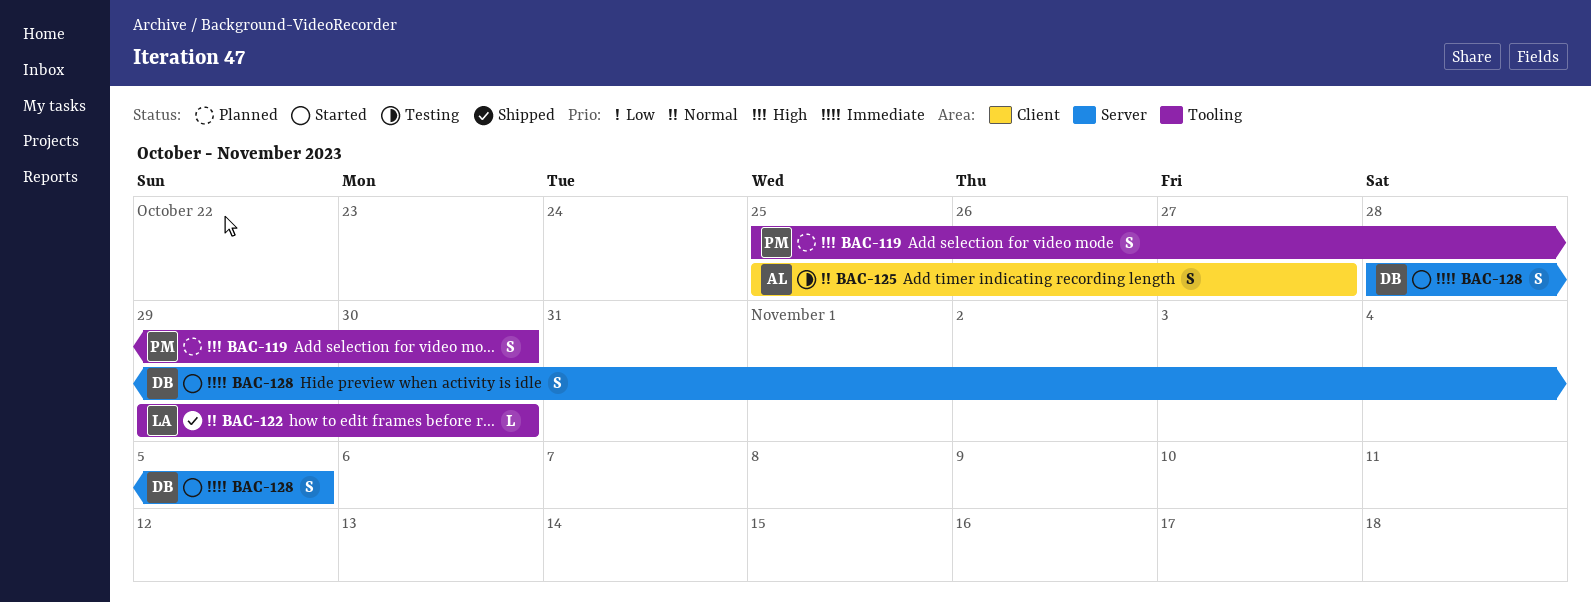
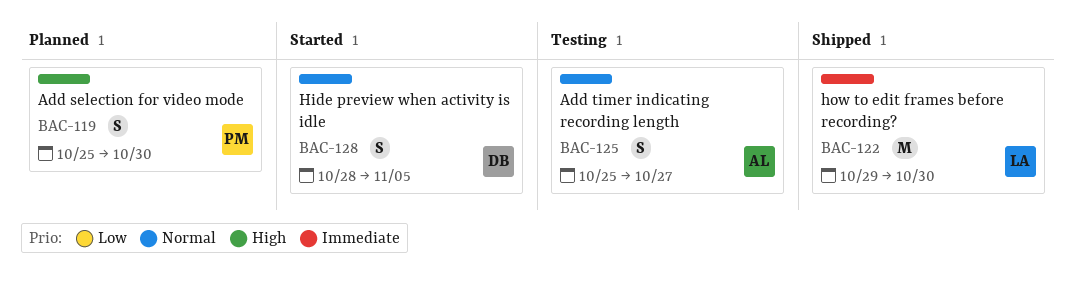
BAC-122, priority: Normal -> Immediate
BAC-122, estimate: L -> M
BAC-128, priority: Immediate -> Normal

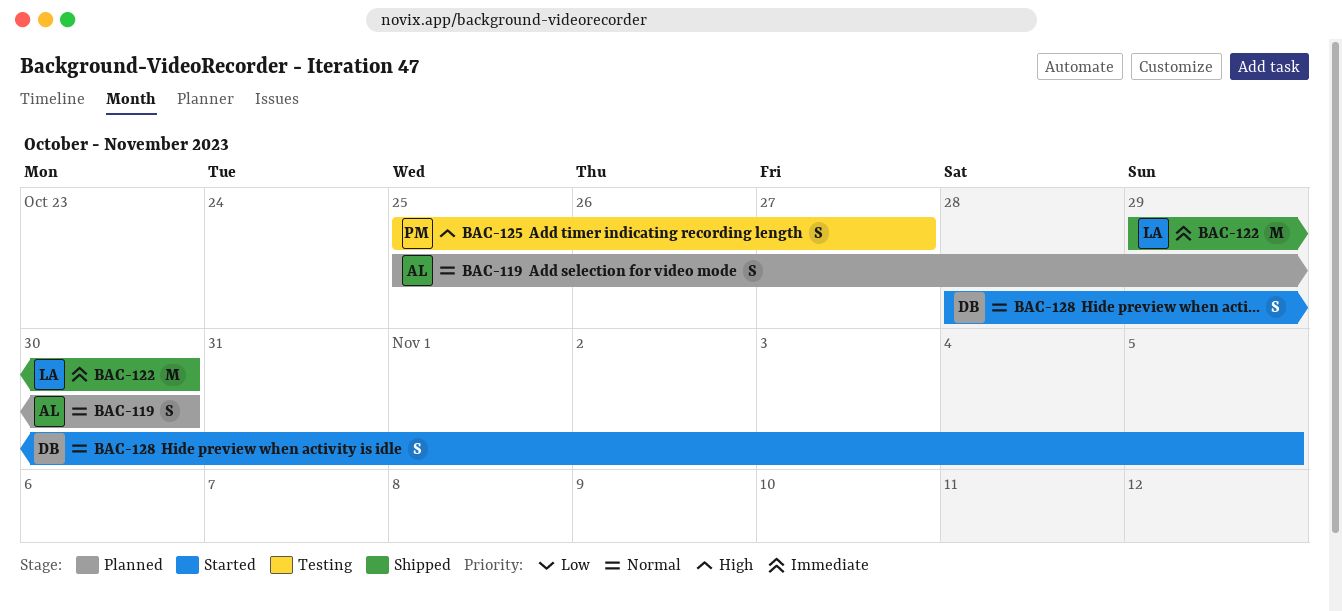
BAC-119, owner: PM -> AL
BAC-119, priority: High -> Normal
BAC-125, owner: AL -> PM
BAC-125, priority: Normal -> High

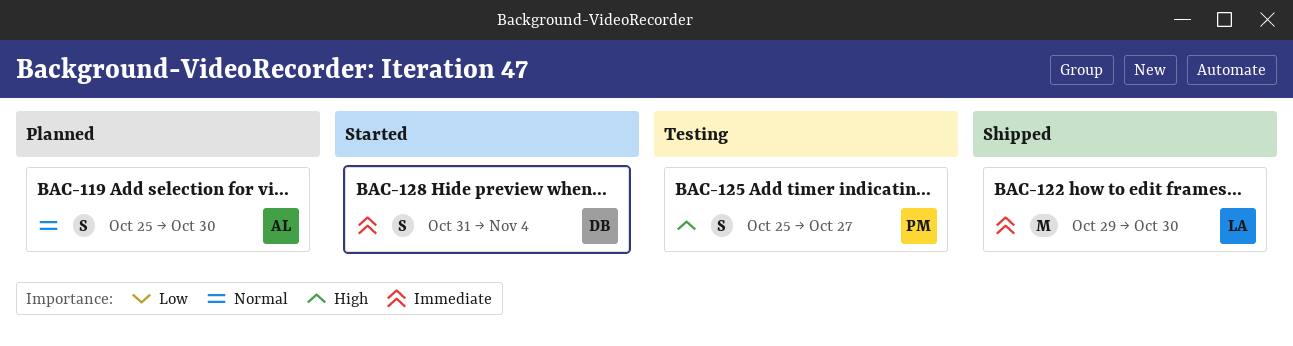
BAC-128, priority: Normal -> Immediate
BAC-128, start: Oct 28 -> Oct 31
BAC-128, due: Nov 5 -> Nov 4

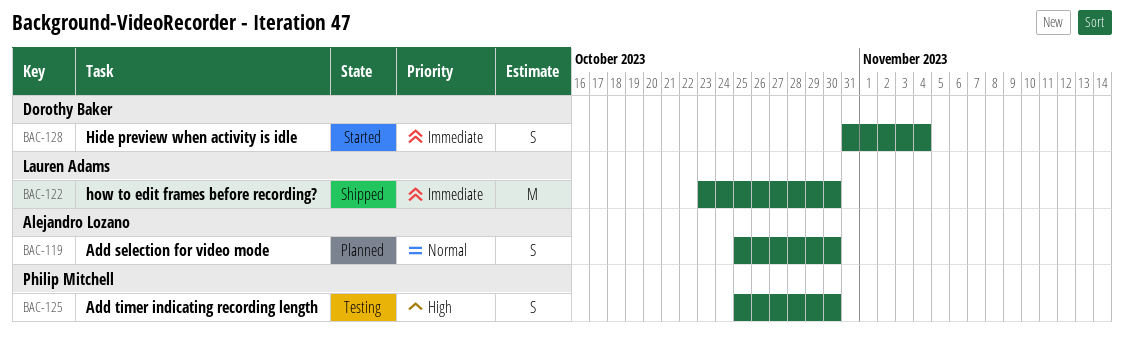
BAC-122, start: Oct 29 -> Oct 23
BAC-125, due: Oct 27 -> Oct 30

